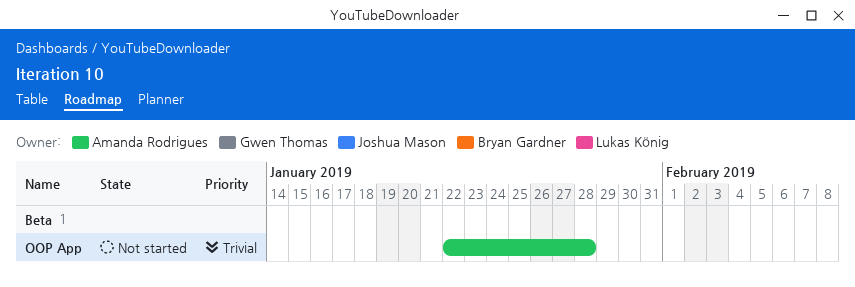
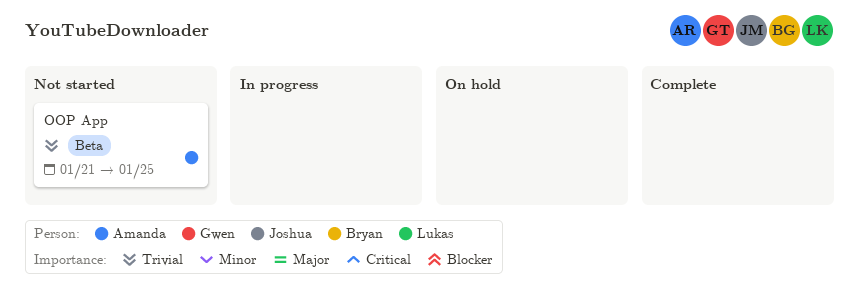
OOP App, start: Jan 22 -> Jan 21
OOP App, due: Jan 28 -> Jan 25

